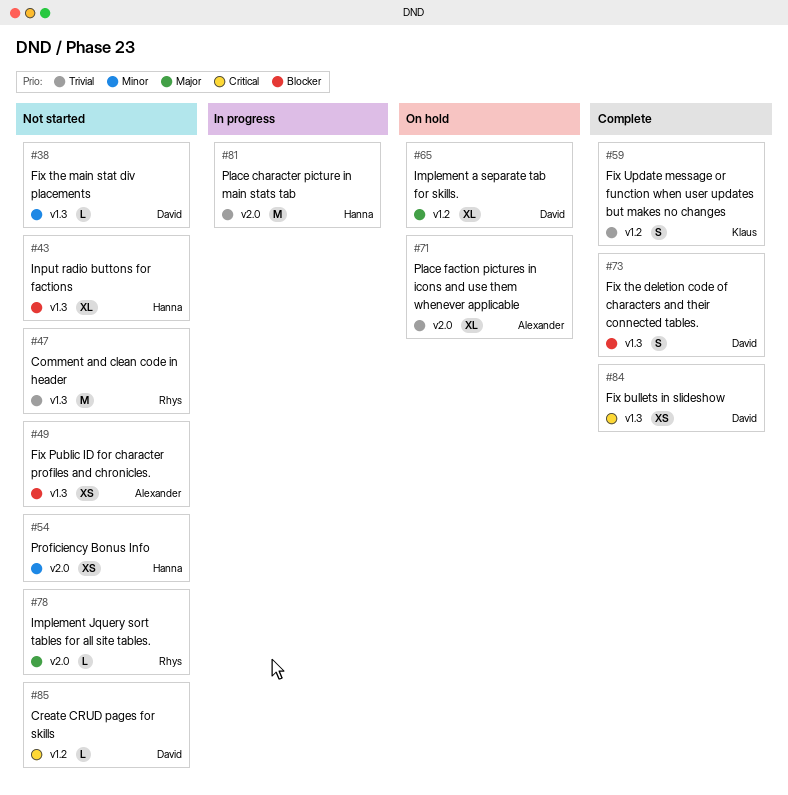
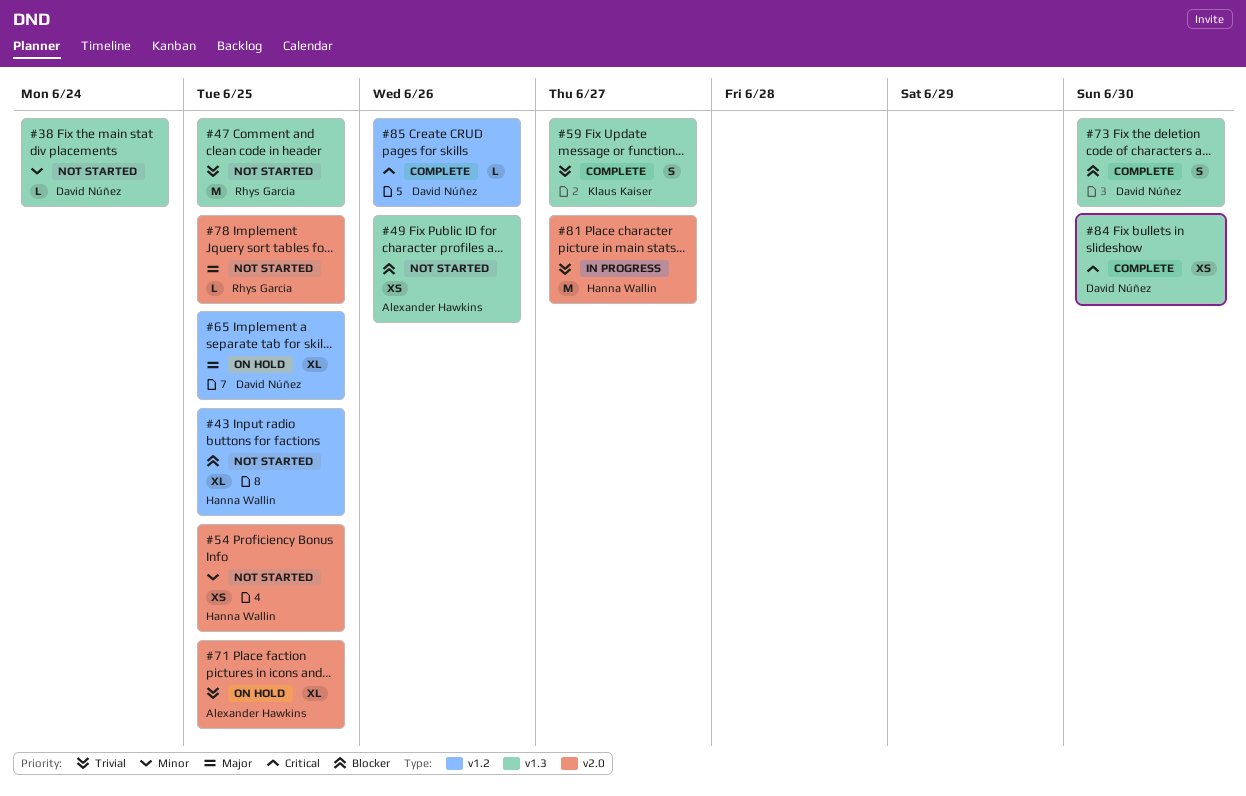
#43, label: v1.3 -> v1.2
#59, label: v1.2 -> v1.3
#85, status: Not started -> Complete

